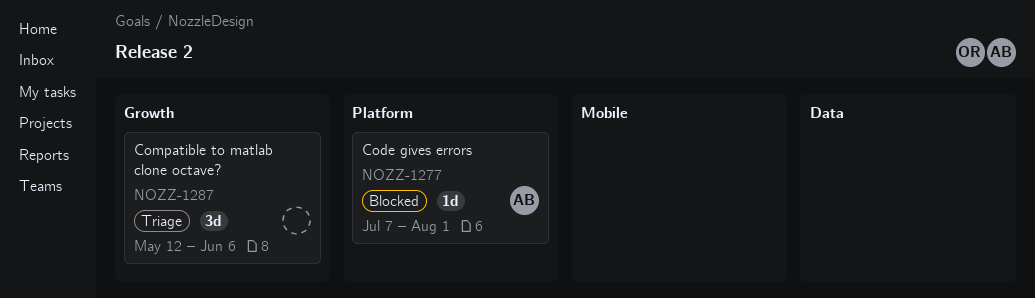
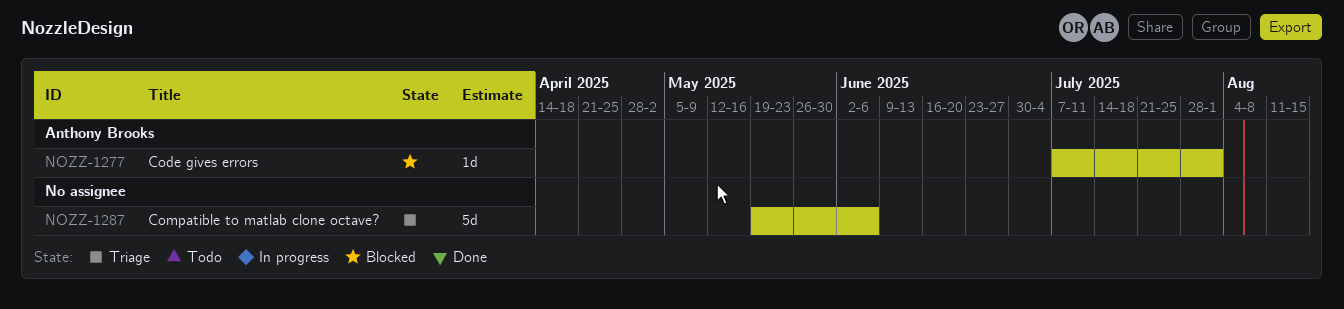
NOZZ-1287, estimate: 3d -> 5d
NOZZ-1287, start: May 12 -> May 19

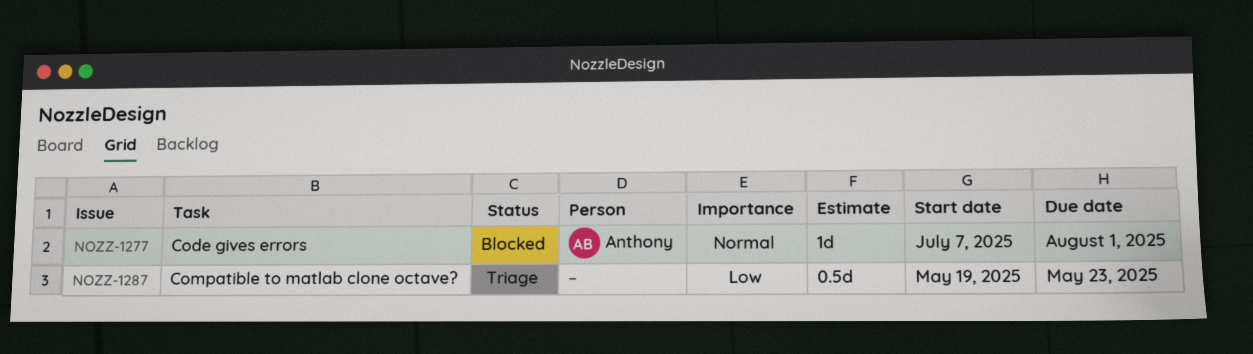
NOZZ-1287, estimate: 5d -> 0.5d
NOZZ-1287, due: Jun 6 -> May 23

